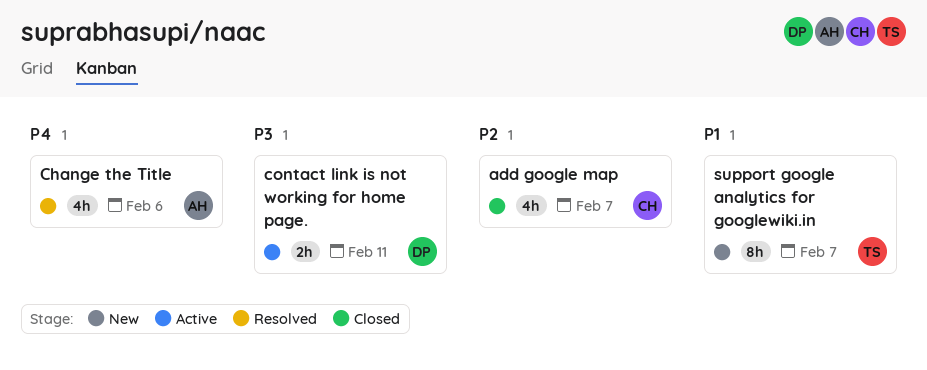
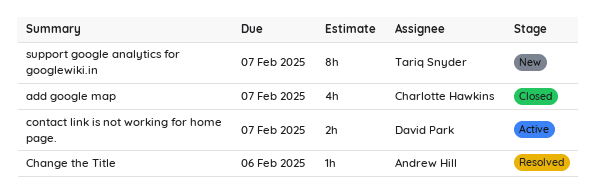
Change the Title, estimate: 4h -> 1h
contact link is not working for home page., due: Feb 11 -> Feb 7

